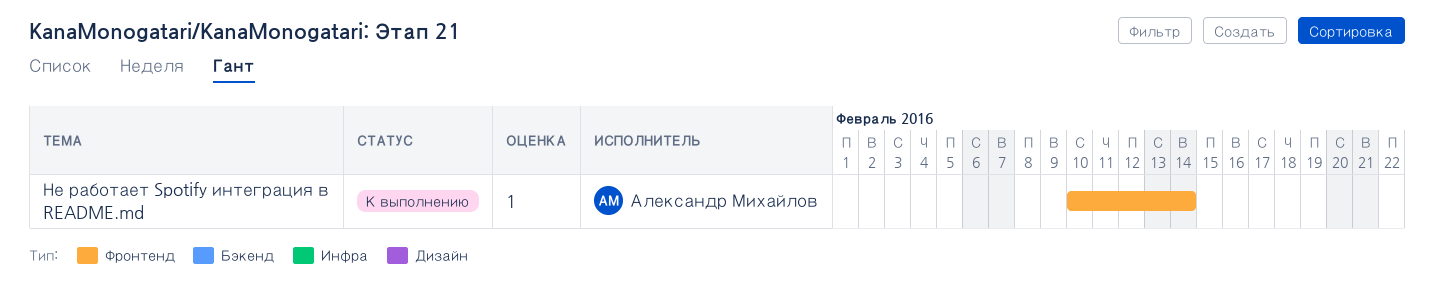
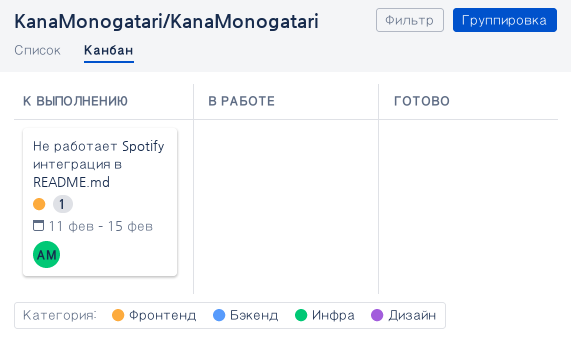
Не работает Spotify интеграция в README.md, start: Feb 10 -> Feb 11
Не работает Spotify интеграция в README.md, due: Feb 14 -> Feb 15

